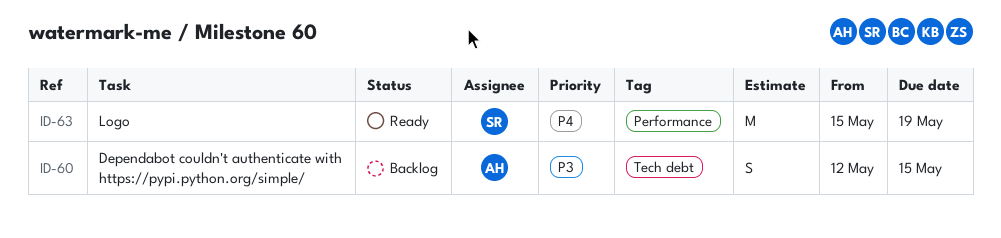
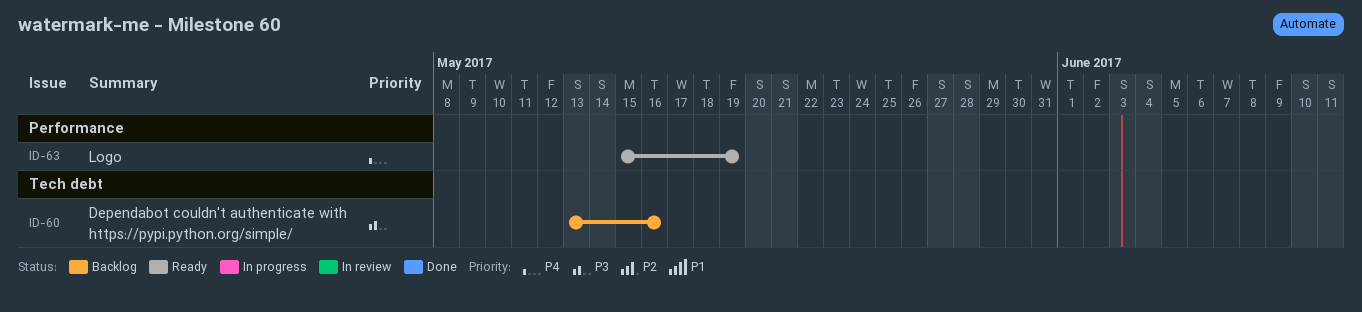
ID-60, start: May 12 -> May 13
ID-60, due: May 15 -> May 16

